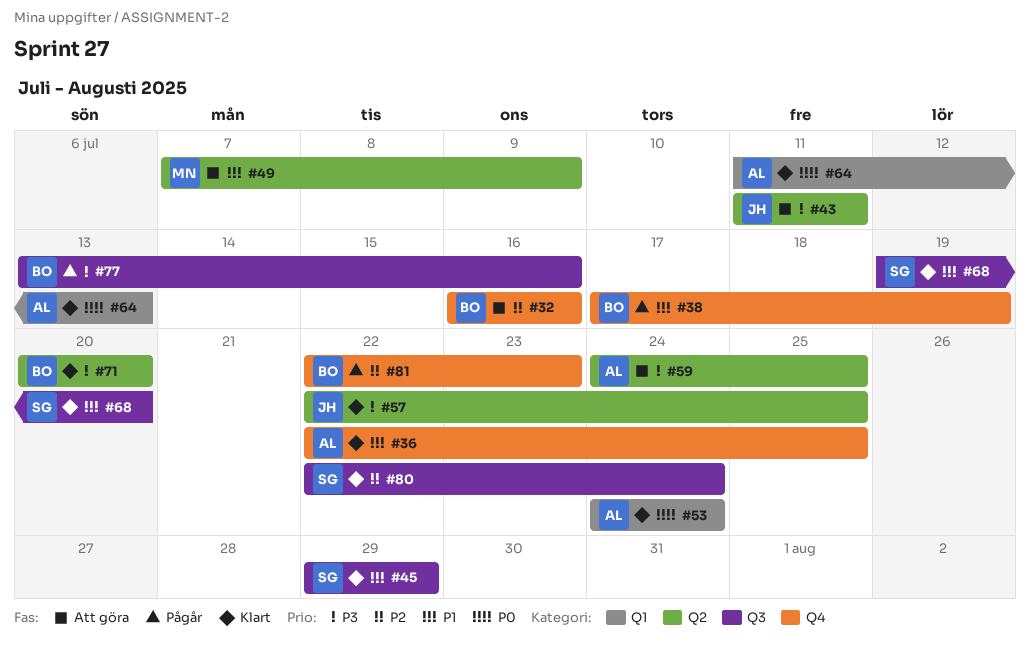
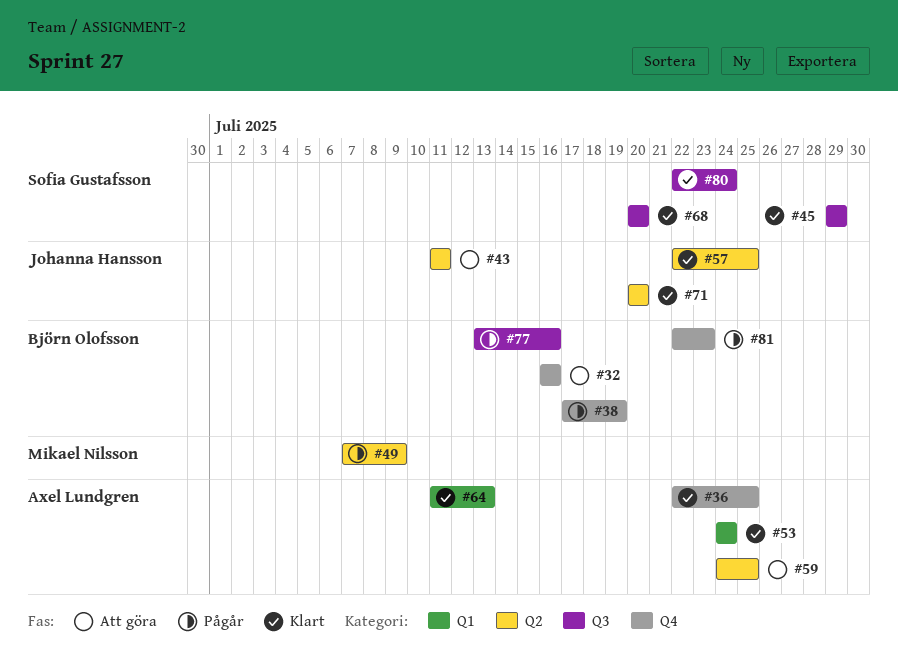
#49, status: Att göra -> Pågår
#68, start: Jul 19 -> Jul 20
#71, owner: Björn Olofsson -> Johanna Hansson

